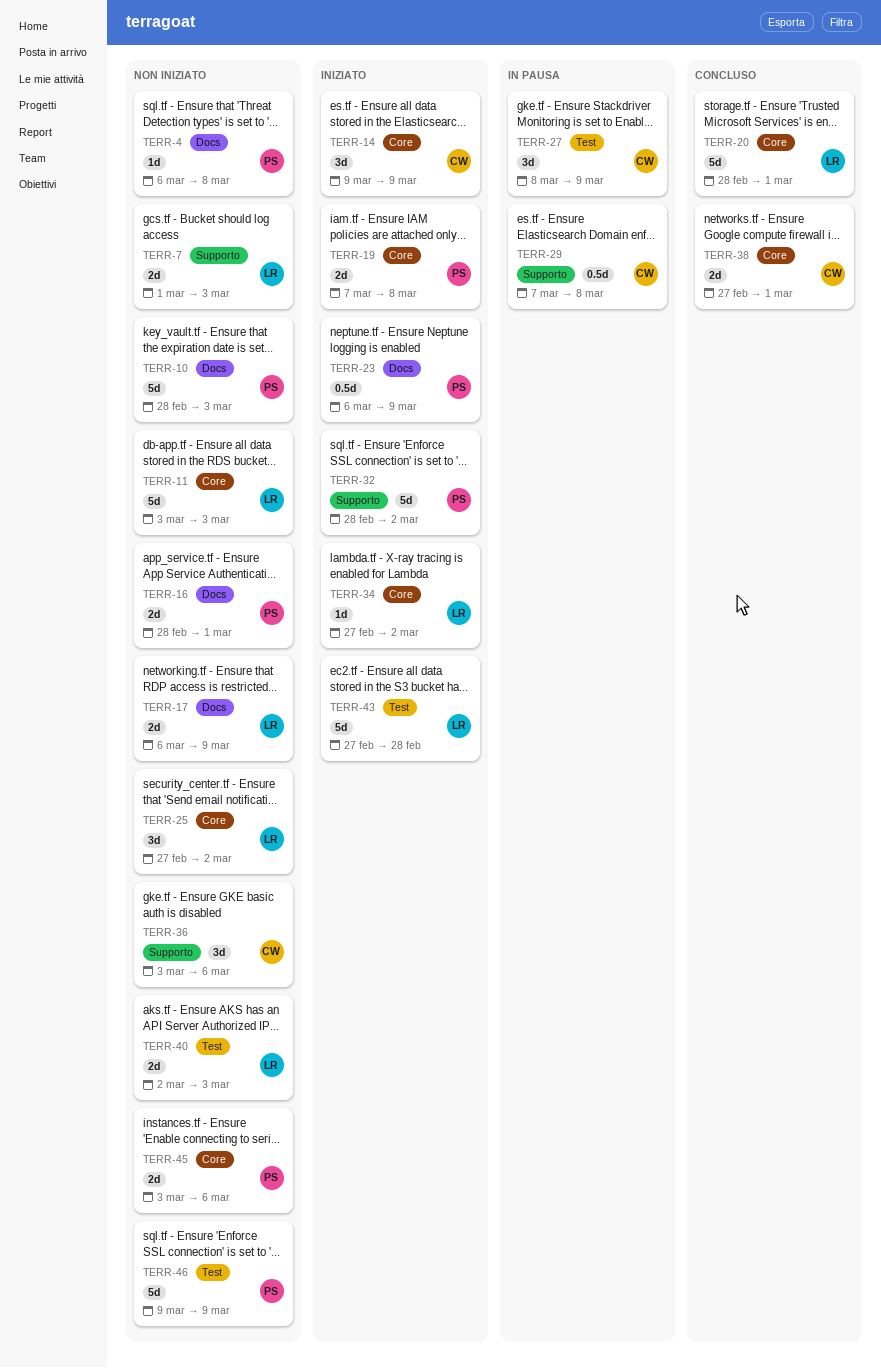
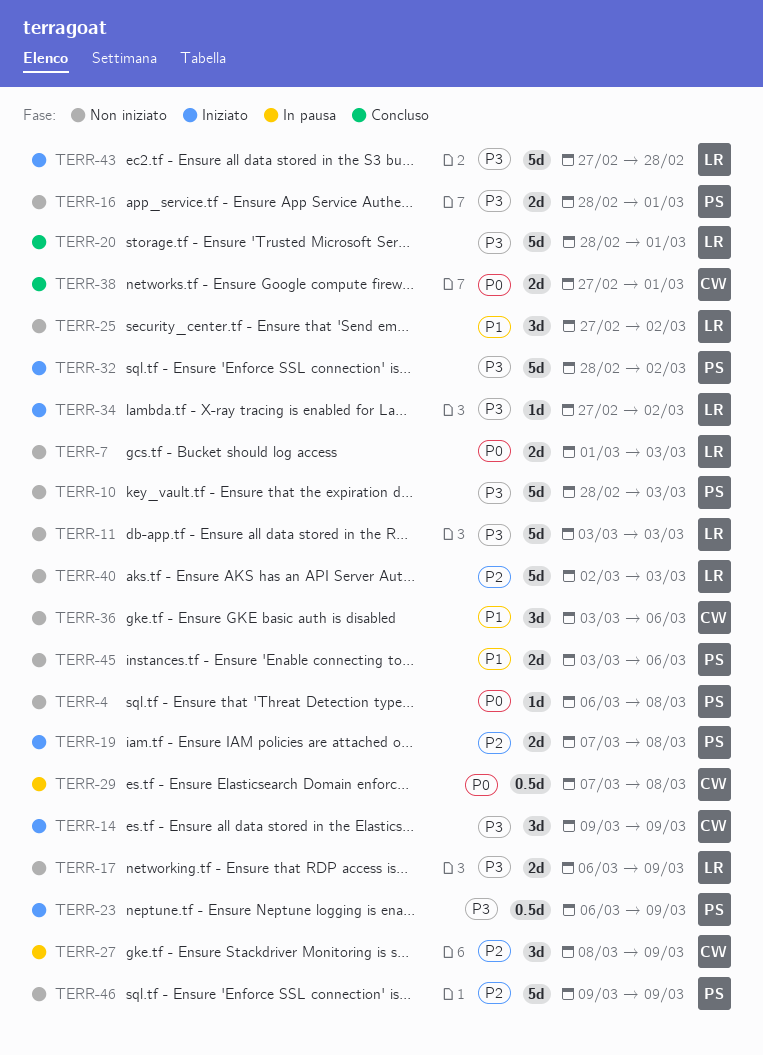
TERR-40, estimate: 2d -> 5d

